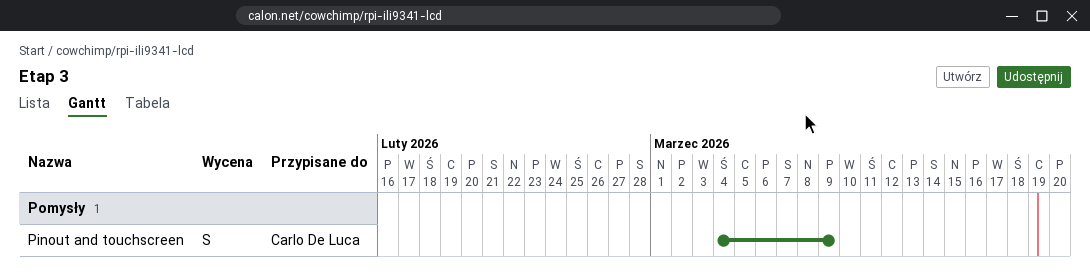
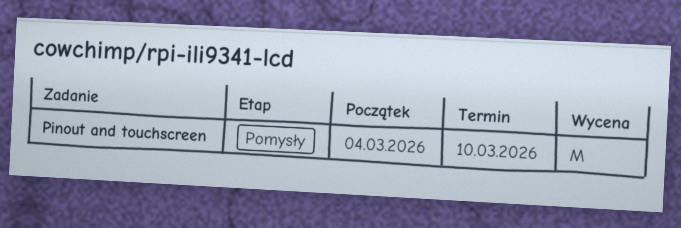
Pinout and touchscreen, estimate: S -> M
Pinout and touchscreen, due: Mar 9 -> Mar 10

